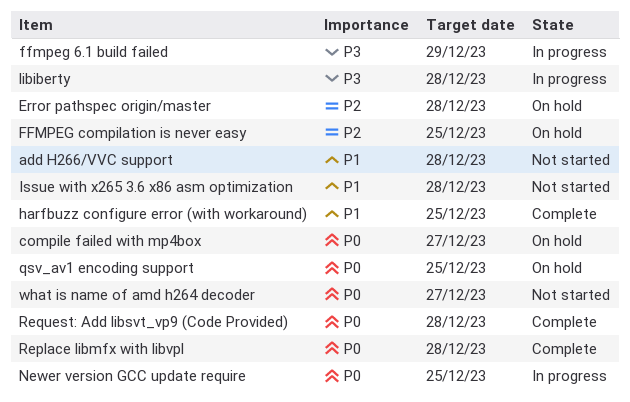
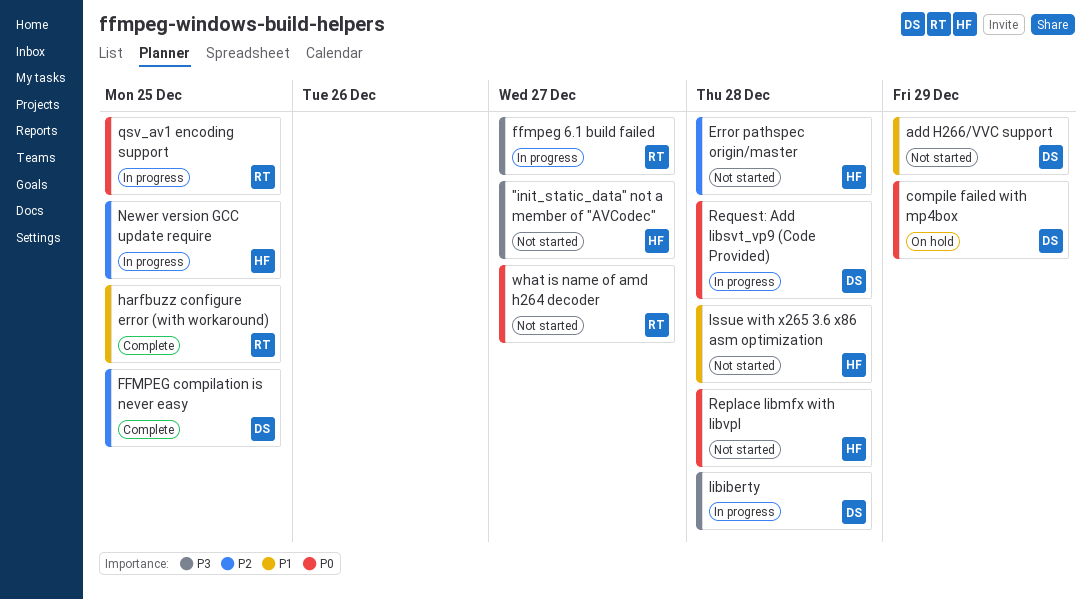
"init_static_data" not a member of "AVCodec": none -> present
add H266/VVC support, due: Dec 28 -> Dec 29
compile failed with mp4box, due: Dec 27 -> Dec 29
Error pathspec origin/master, status: On hold -> Not started
ffmpeg 6.1 build failed, due: Dec 29 -> Dec 27
FFMPEG compilation is never easy, status: On hold -> Complete
Newer version GCC update require, priority: P0 -> P2
qsv_av1 encoding support, status: On hold -> In progress
Replace libmfx with libvpl, status: Complete -> Not started
Request: Add libsvt_vp9 (Code Provided), status: Complete -> In progress

